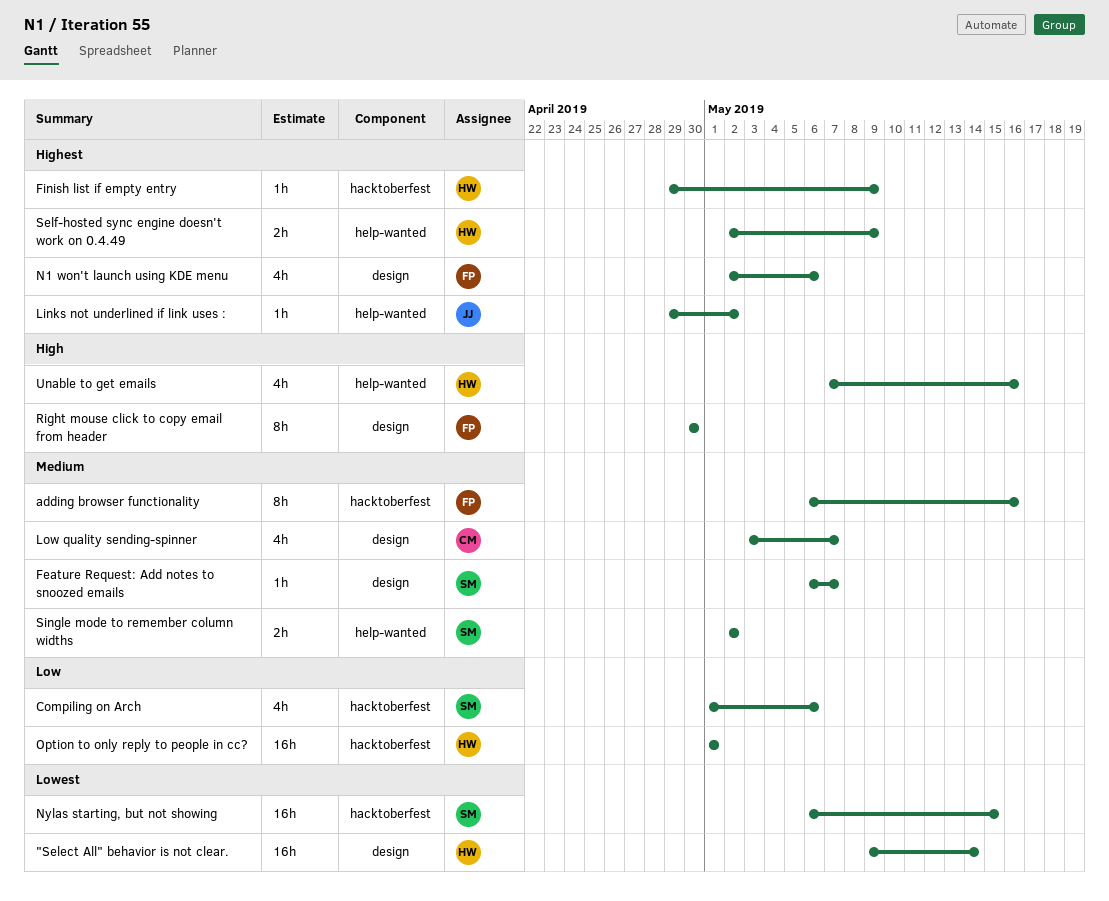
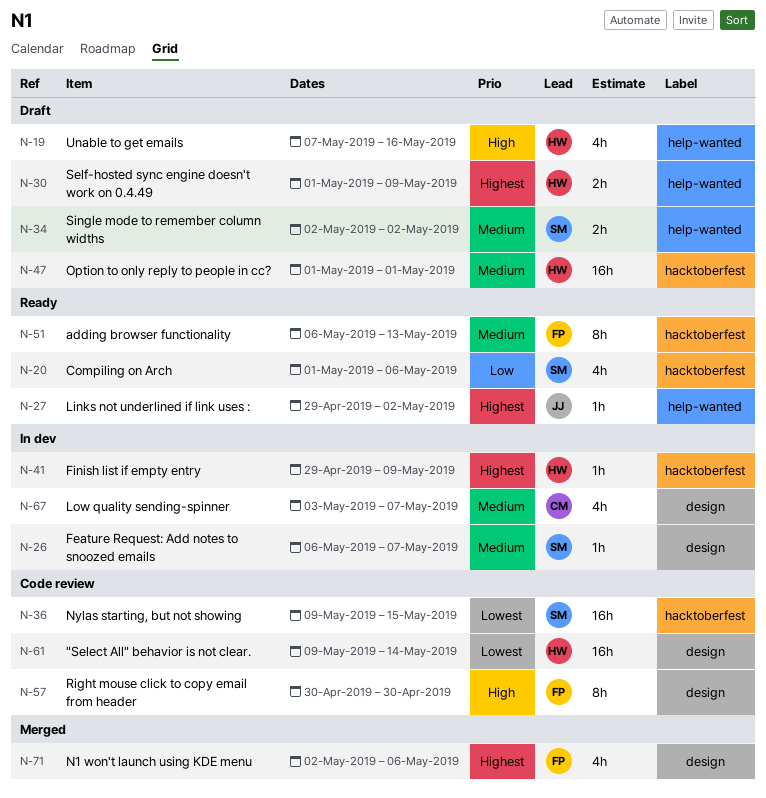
adding browser functionality, due: May 16 -> May 13
Nylas starting, but not showing, start: May 6 -> May 9
Option to only reply to people in cc?, priority: Low -> Medium
Self-hosted sync engine doesn't work on 0.4.49, start: May 2 -> May 1

